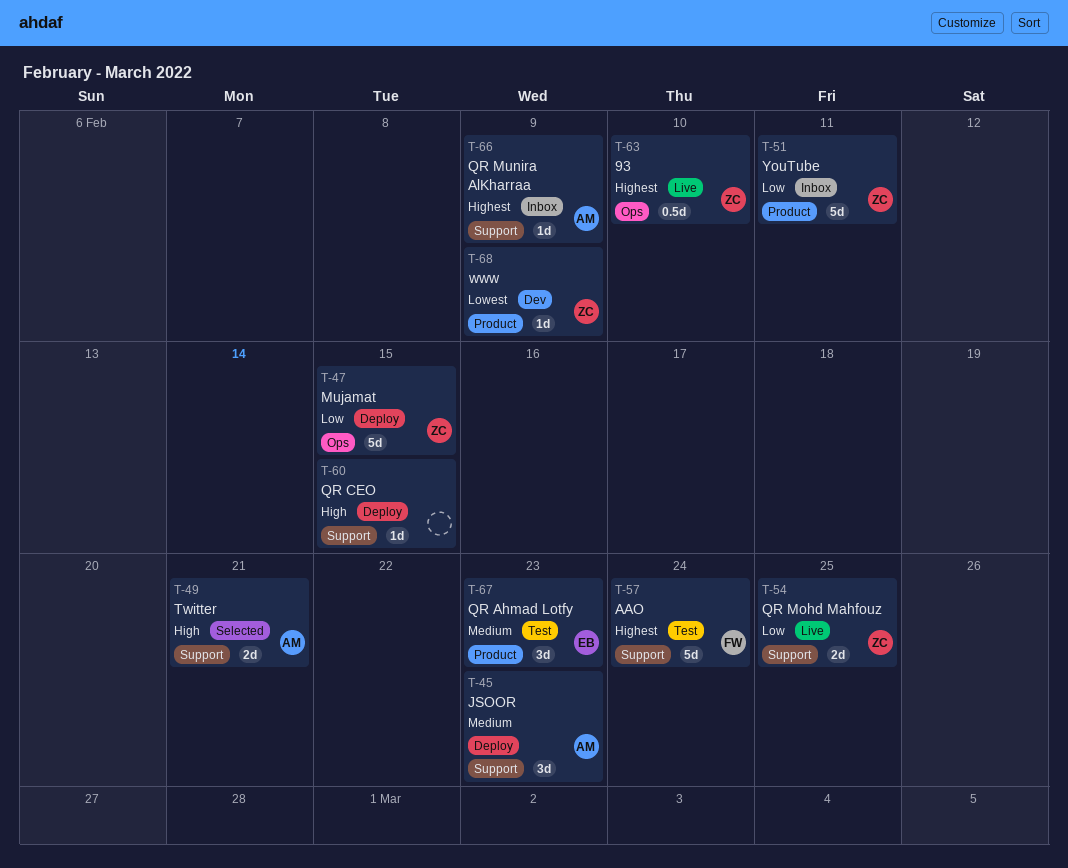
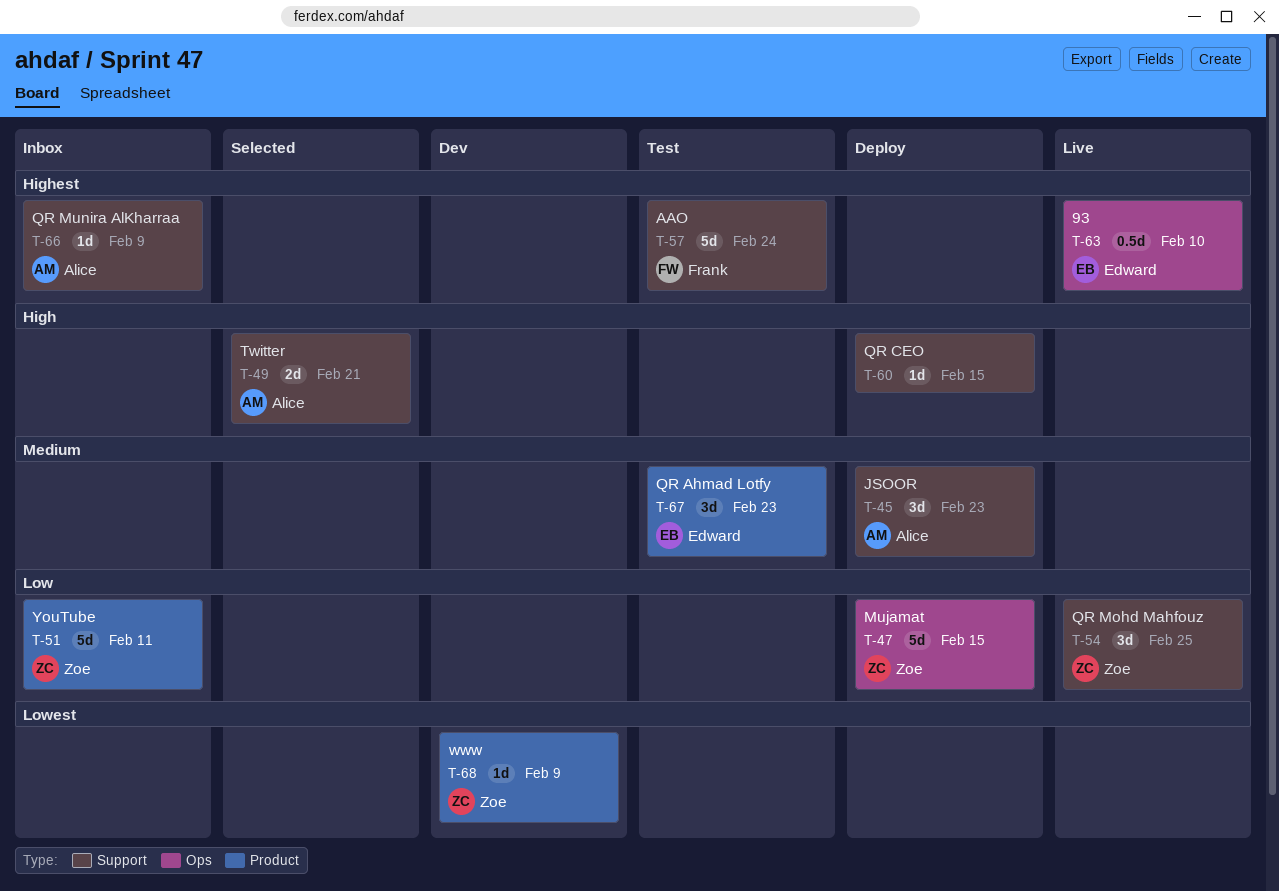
T-54, estimate: 2d -> 3d
T-63, owner: Zoe -> Edward

